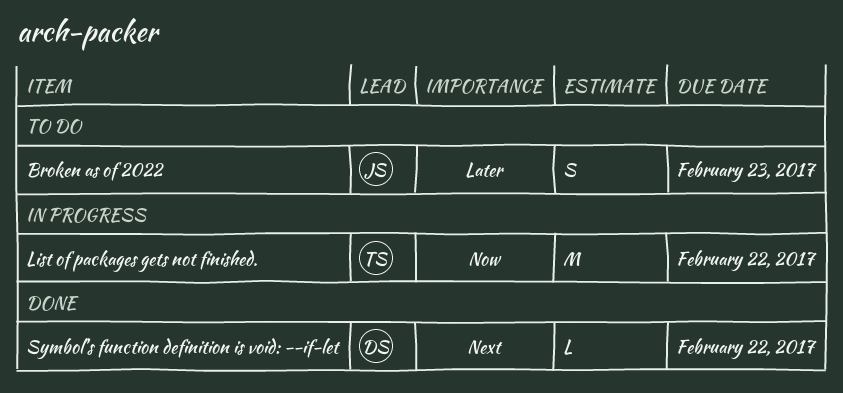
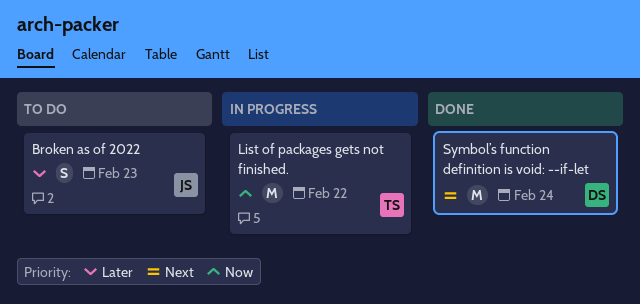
Symbol’s function definition is void: --if-let, estimate: L -> M
Symbol’s function definition is void: --if-let, due: Feb 22 -> Feb 24

